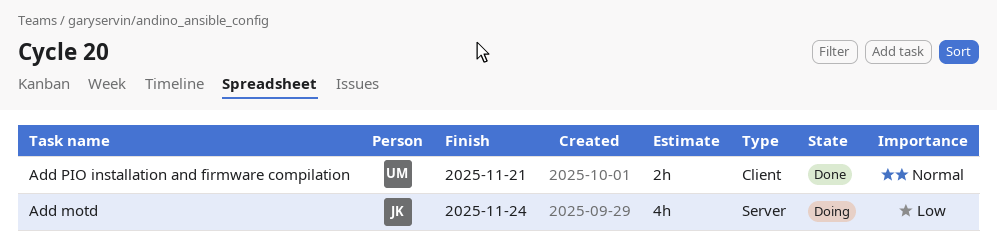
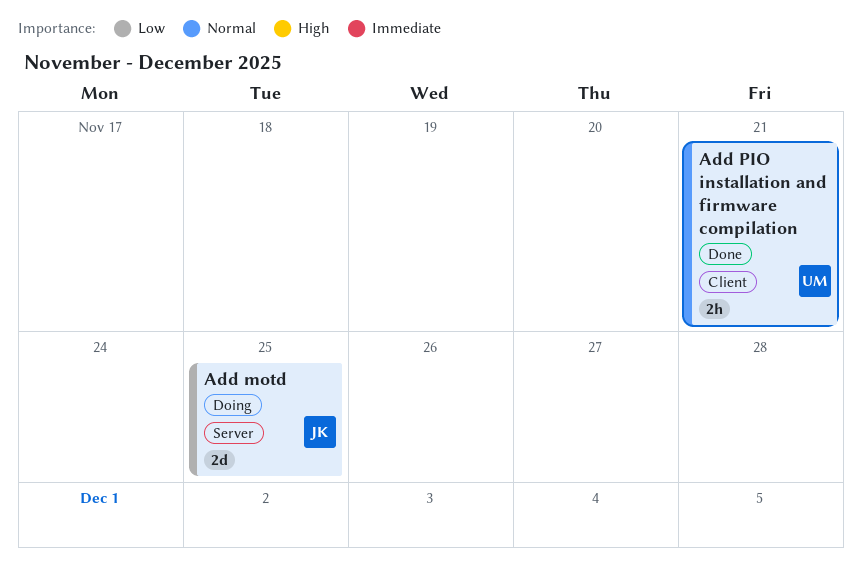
Add motd, estimate: 4h -> 2d
Add motd, due: Nov 24 -> Nov 25

